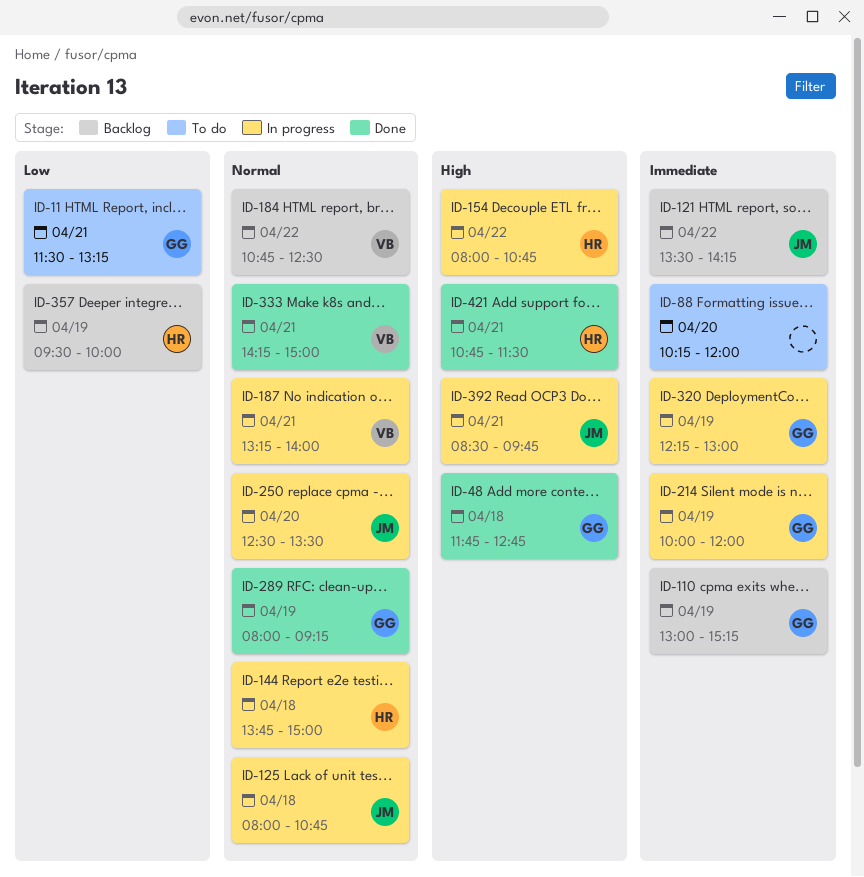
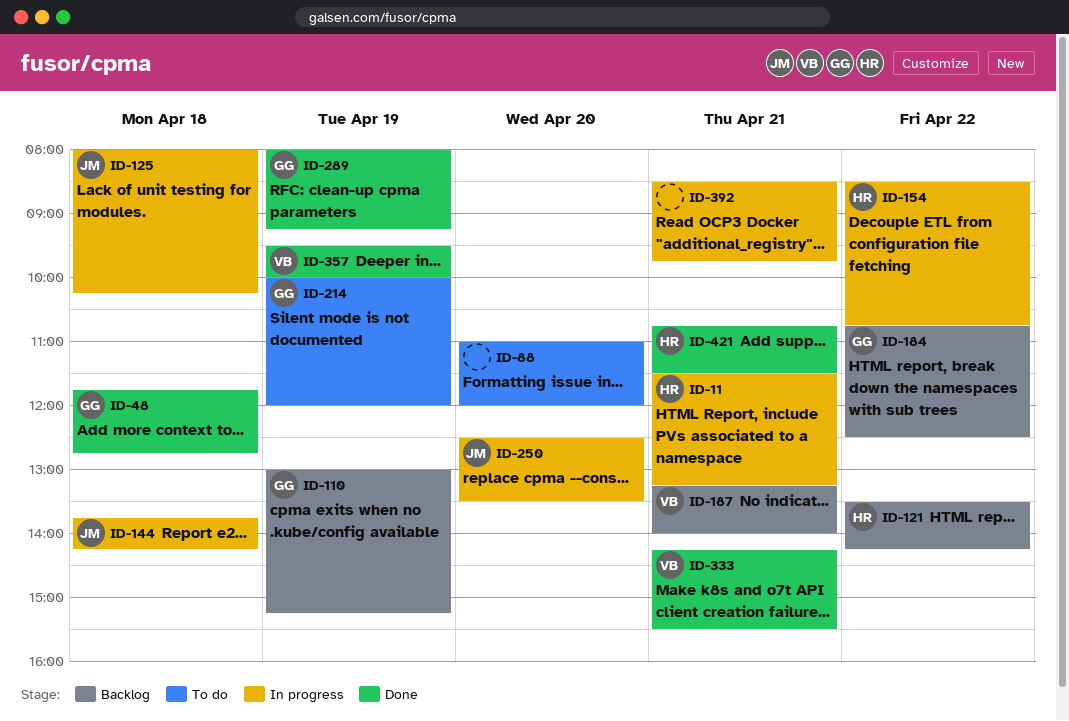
ID-11, status: To do -> In progress
ID-11, owner: GG -> HR
ID-88, begins: 10:15 -> 11:00
ID-121, owner: JM -> HR
ID-125, ends: 10:45 -> 10:15
ID-144, owner: HR -> JM
ID-144, ends: 15:00 -> 14:15
ID-154, begins: 08:00 -> 08:30
ID-184, owner: VB -> GG
ID-187, status: In progress -> Backlog
ID-214, status: In progress -> To do
ID-320: present -> none
ID-333, ends: 15:00 -> 15:30
ID-357, status: Backlog -> Done
ID-357, owner: HR -> VB
ID-392, owner: JM -> none

